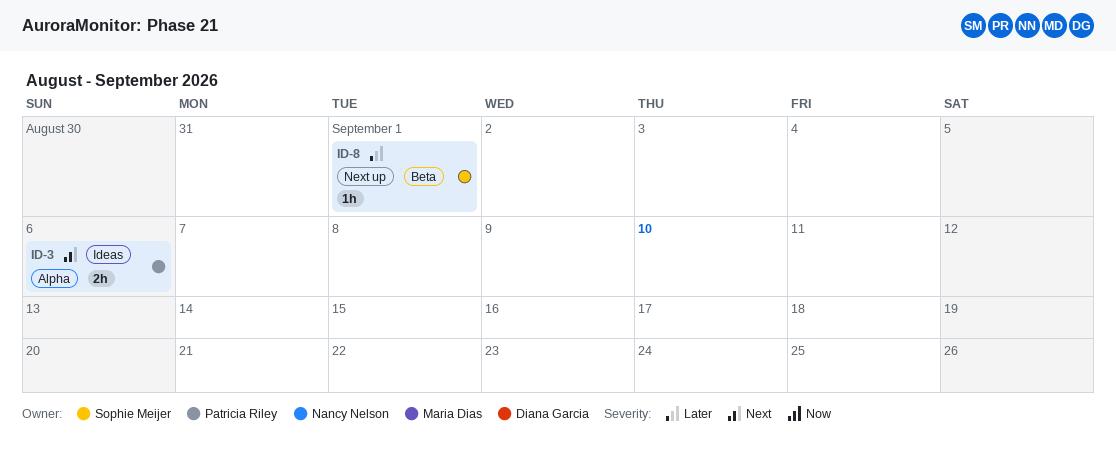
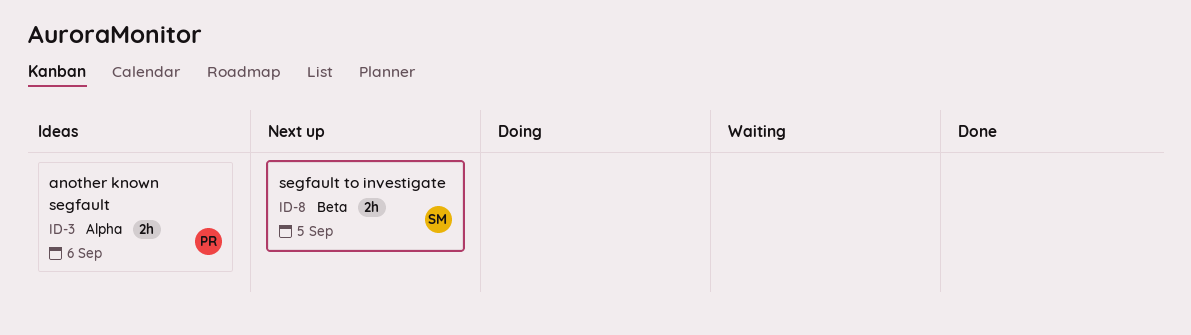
ID-8, estimate: 1h -> 2h
ID-8, due: Sep 1 -> Sep 5

